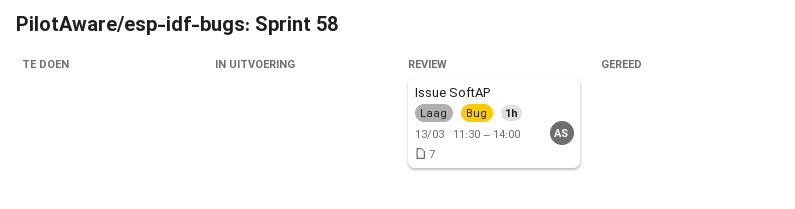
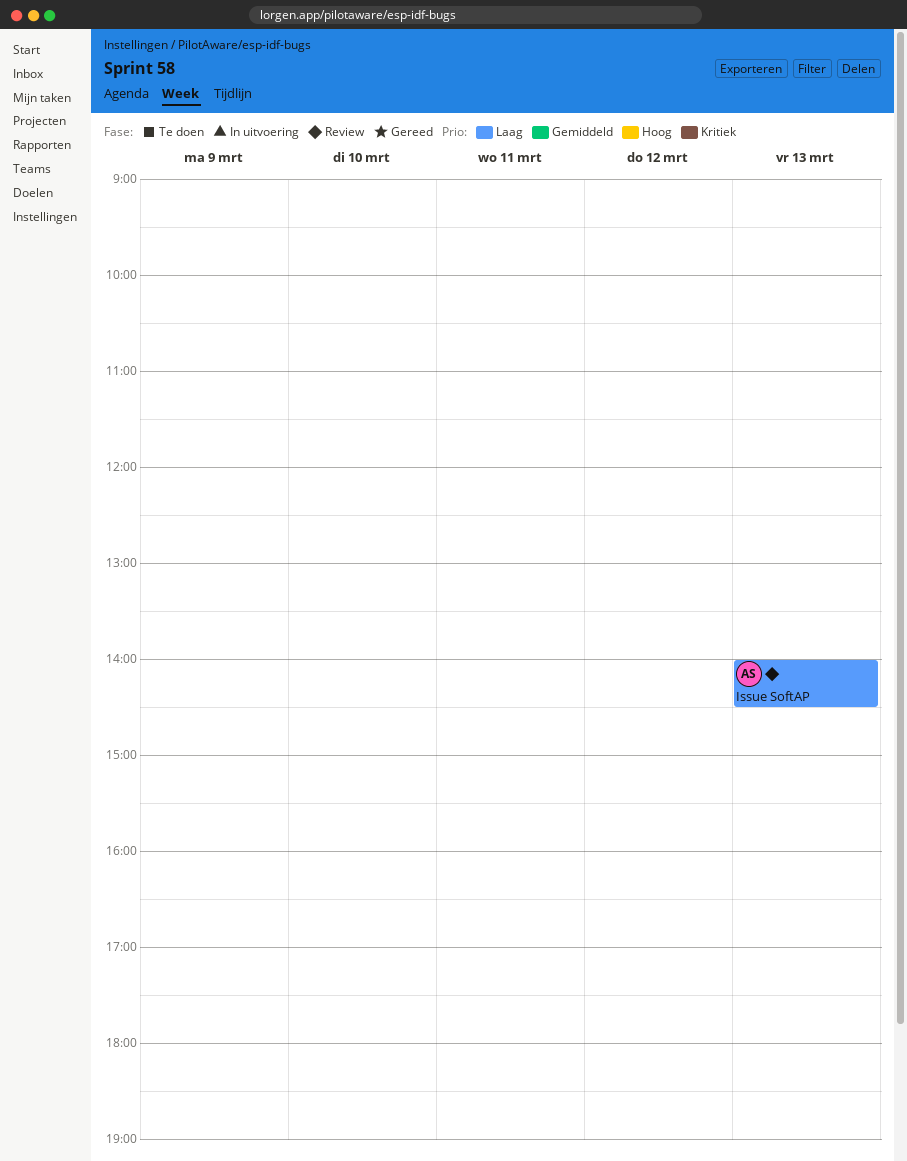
Issue SoftAP, begins: 11:30 -> 14:00
Issue SoftAP, ends: 14:00 -> 14:30

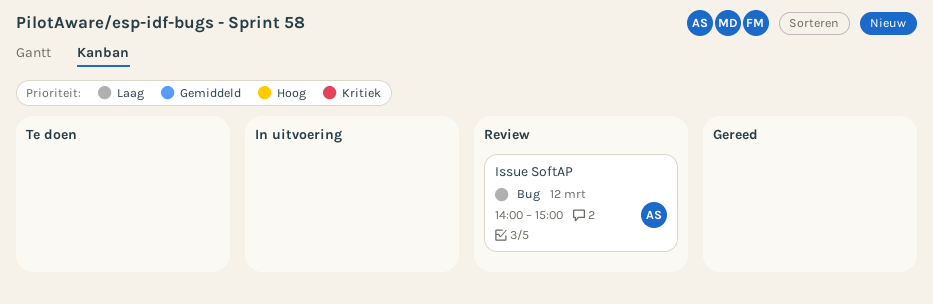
Issue SoftAP, day: Mar 13 -> Mar 12
Issue SoftAP, ends: 14:30 -> 15:00

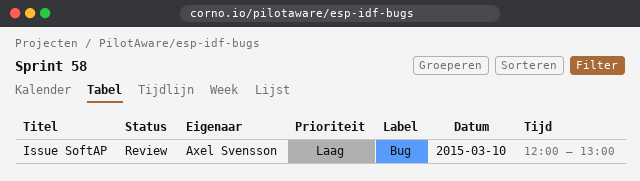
Issue SoftAP, day: Mar 12 -> Mar 10
Issue SoftAP, begins: 14:00 -> 12:00
Issue SoftAP, ends: 15:00 -> 13:00

